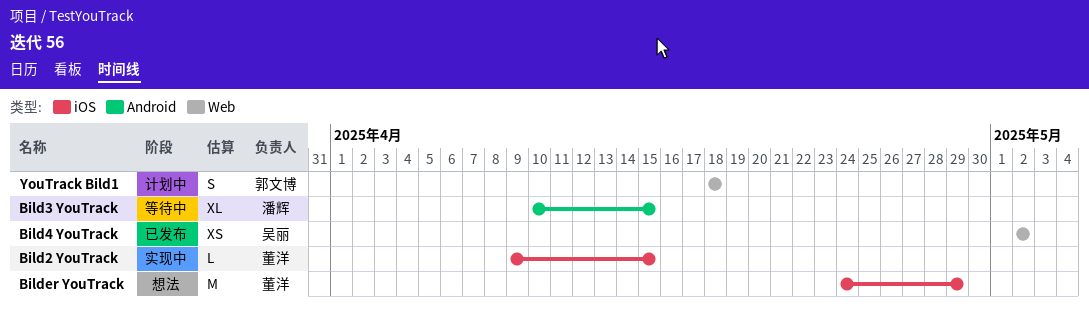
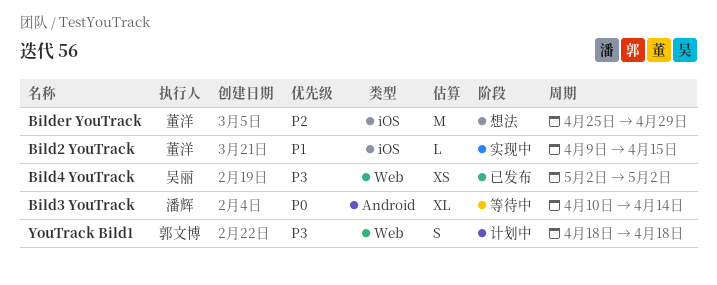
Bild3 YouTrack, due: Apr 15 -> Apr 14
Bilder YouTrack, start: Apr 24 -> Apr 25

